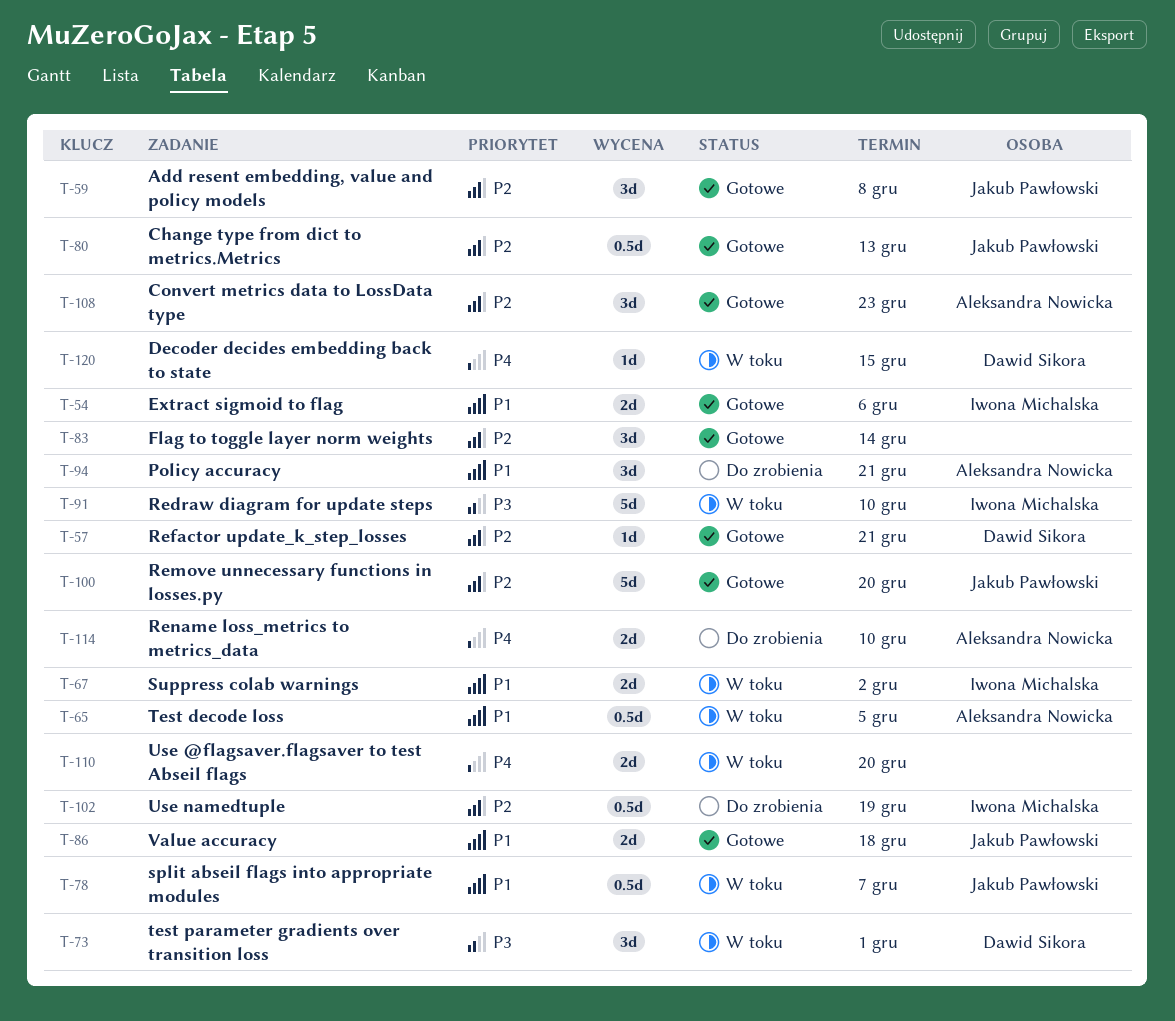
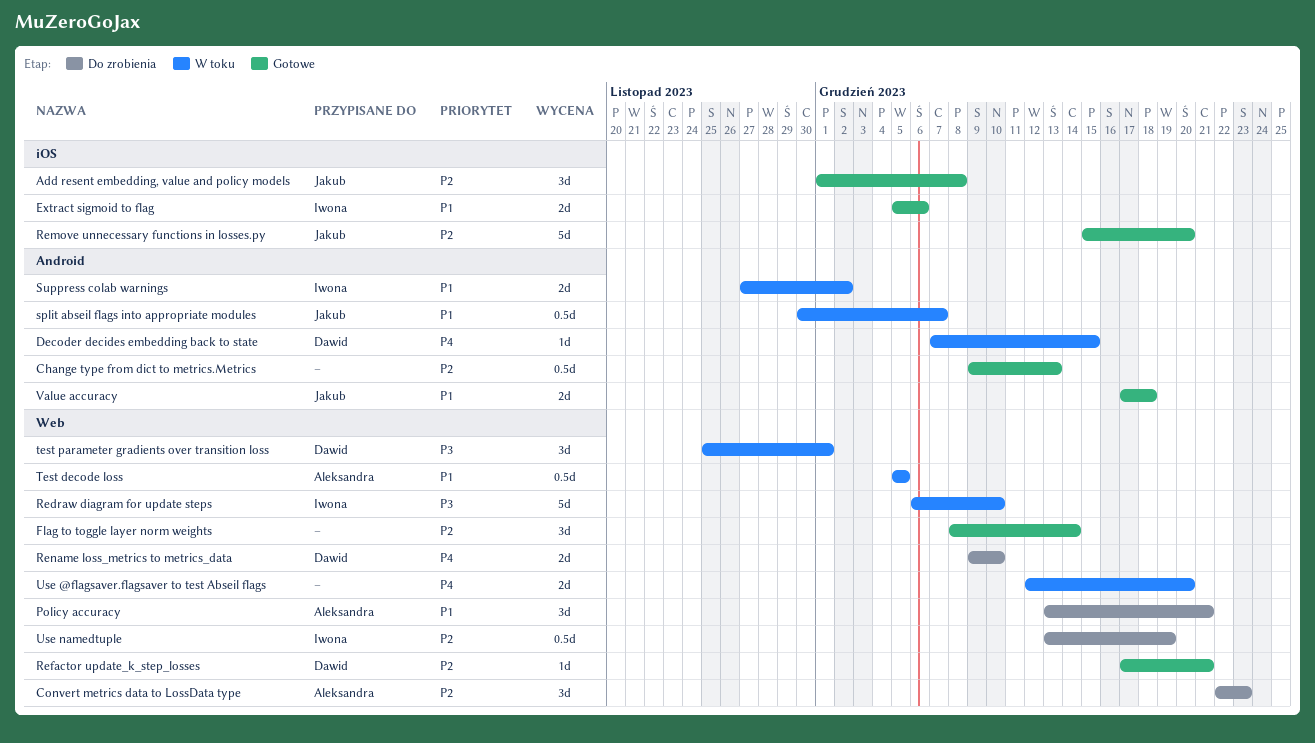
Change type from dict to metrics.Metrics, owner: Jakub Pawłowski -> none
Convert metrics data to LossData type, status: Gotowe -> Do zrobienia
Rename loss_metrics to metrics_data, owner: Aleksandra Nowicka -> Dawid Sikora

